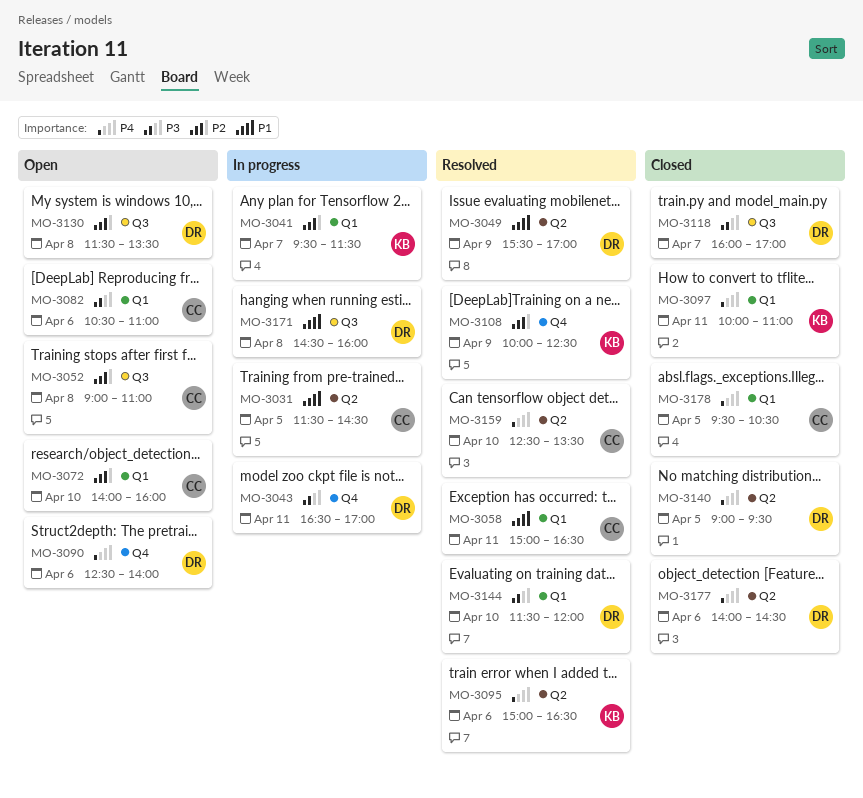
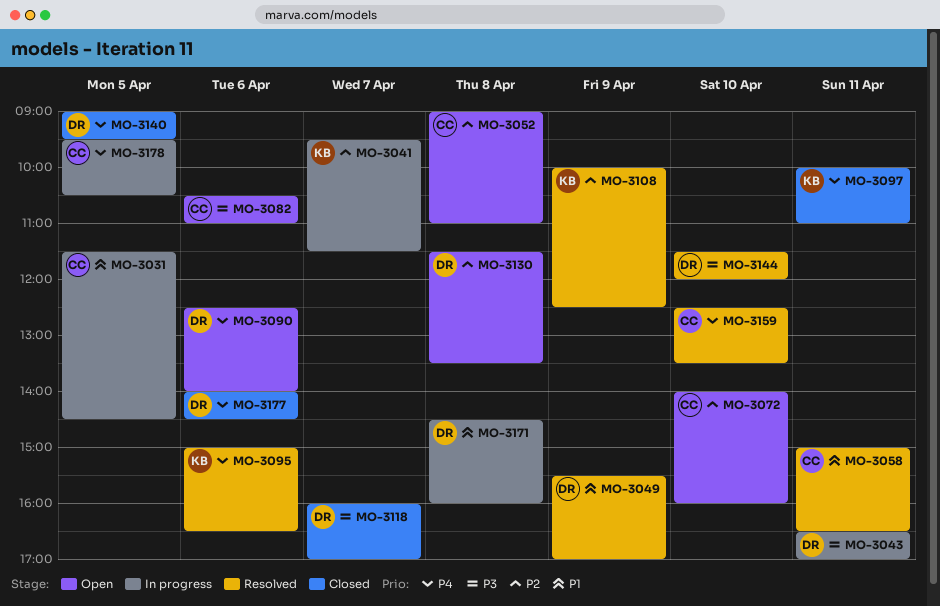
MO-3178, status: Closed -> In progress

